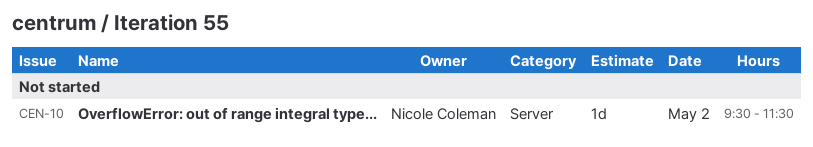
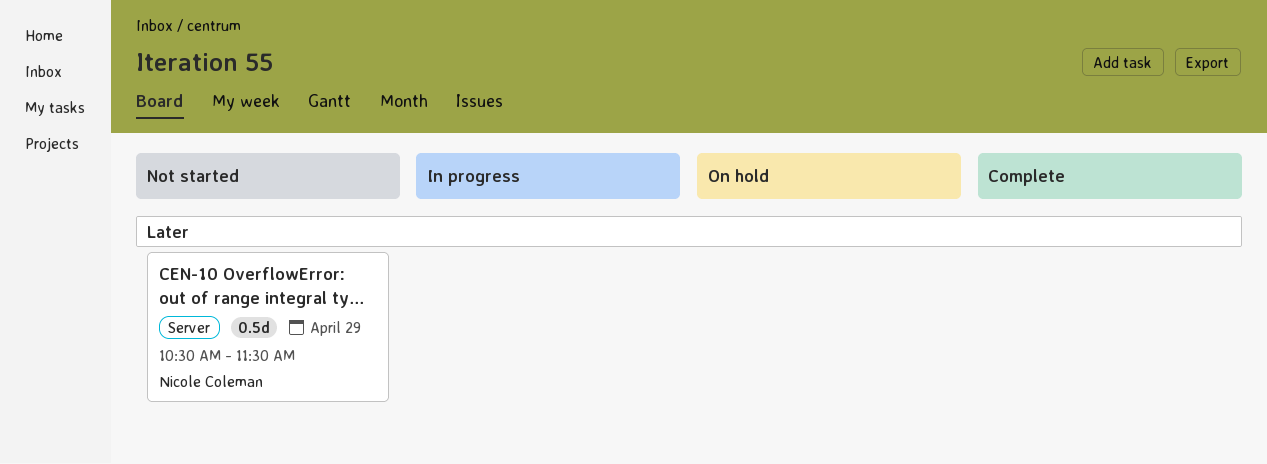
CEN-10, estimate: 1d -> 0.5d
CEN-10, day: May 2 -> Apr 29
CEN-10, begins: 09:30 -> 10:30

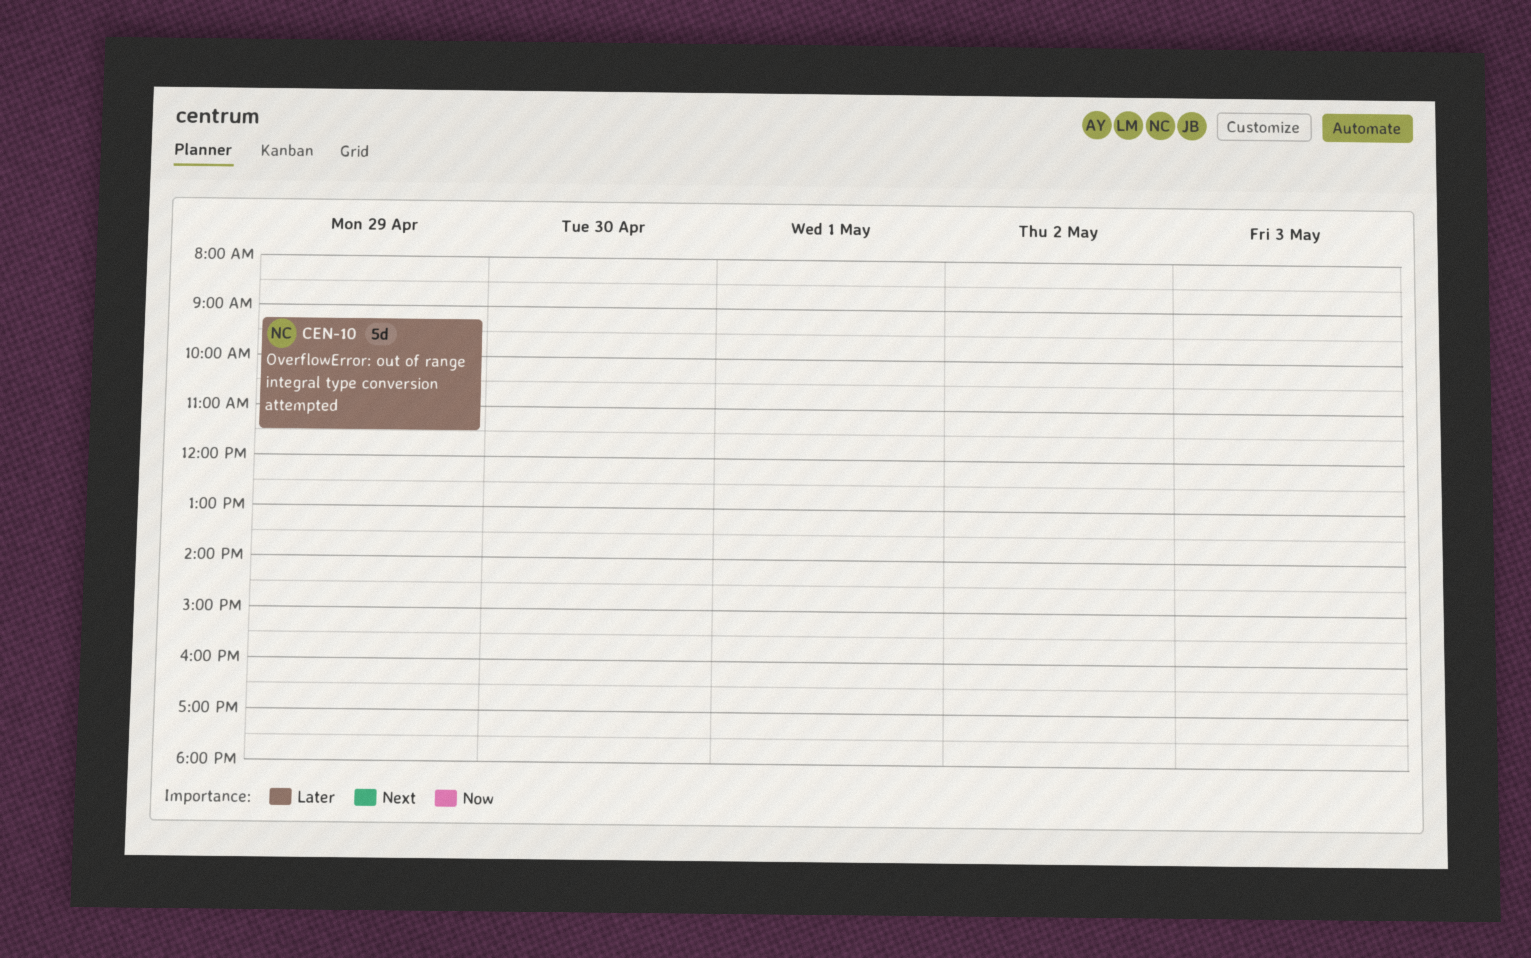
CEN-10, estimate: 0.5d -> 5d
CEN-10, begins: 10:30 -> 09:15

